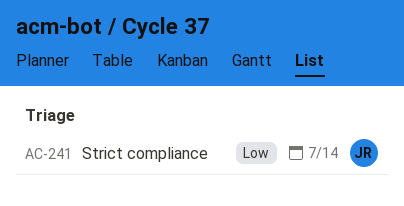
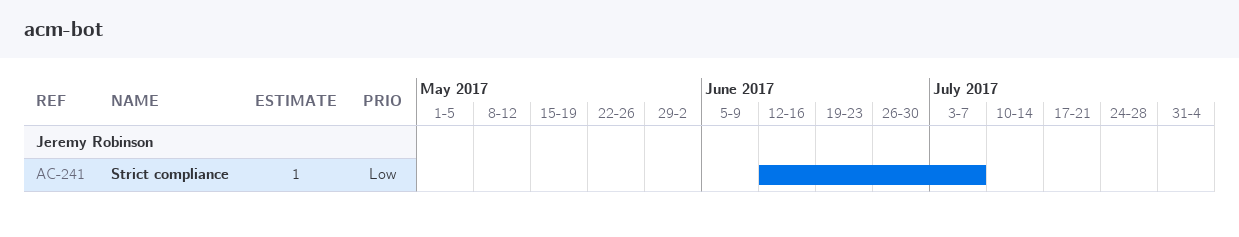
AC-241, due: Jul 14 -> Jul 7

